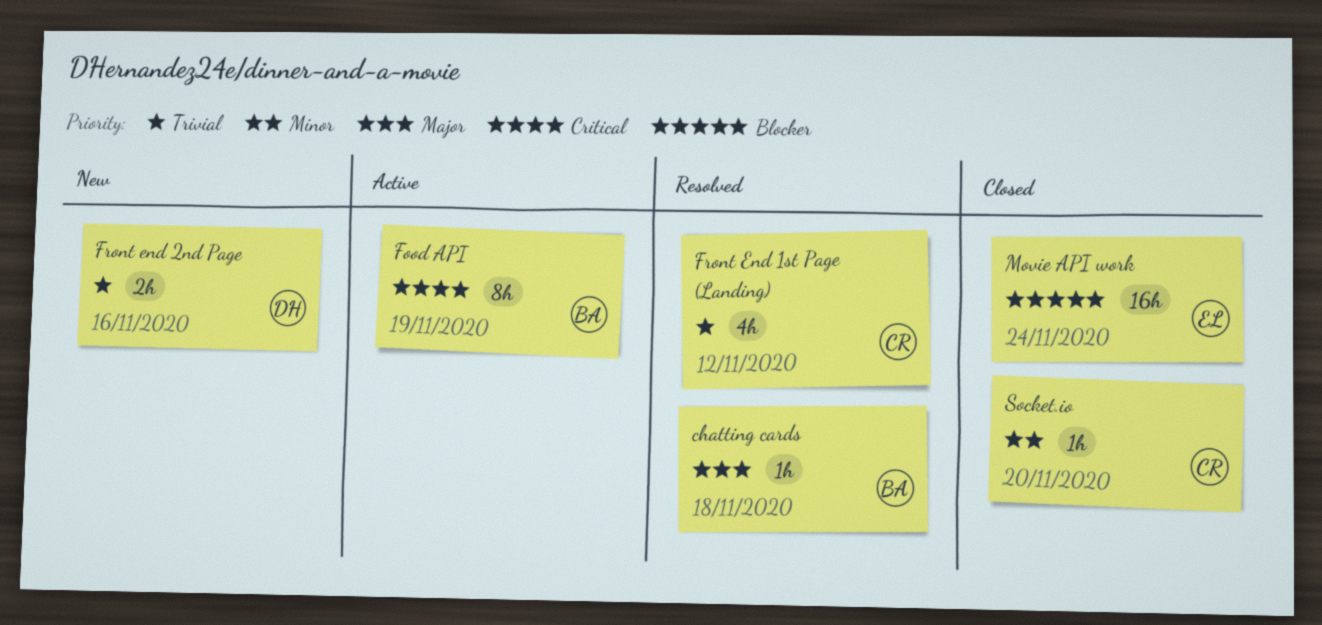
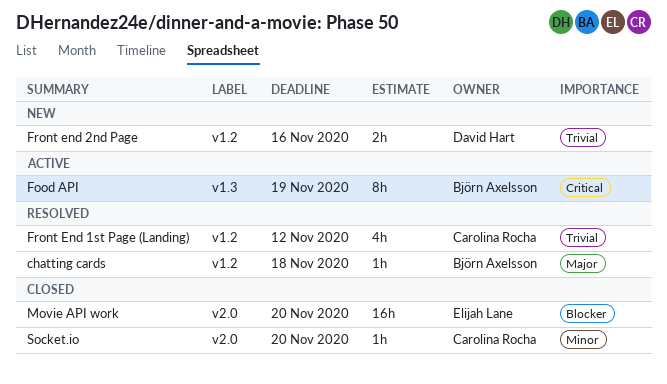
Movie API work, due: Nov 24 -> Nov 20

